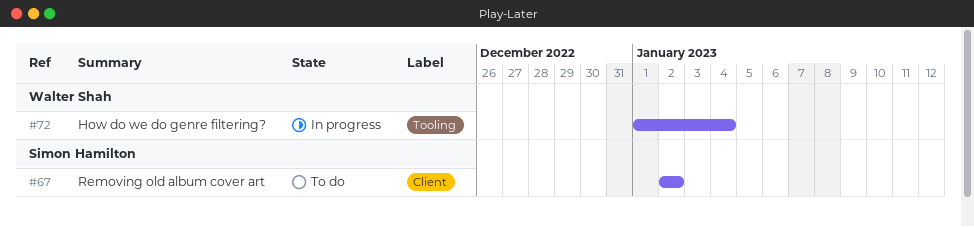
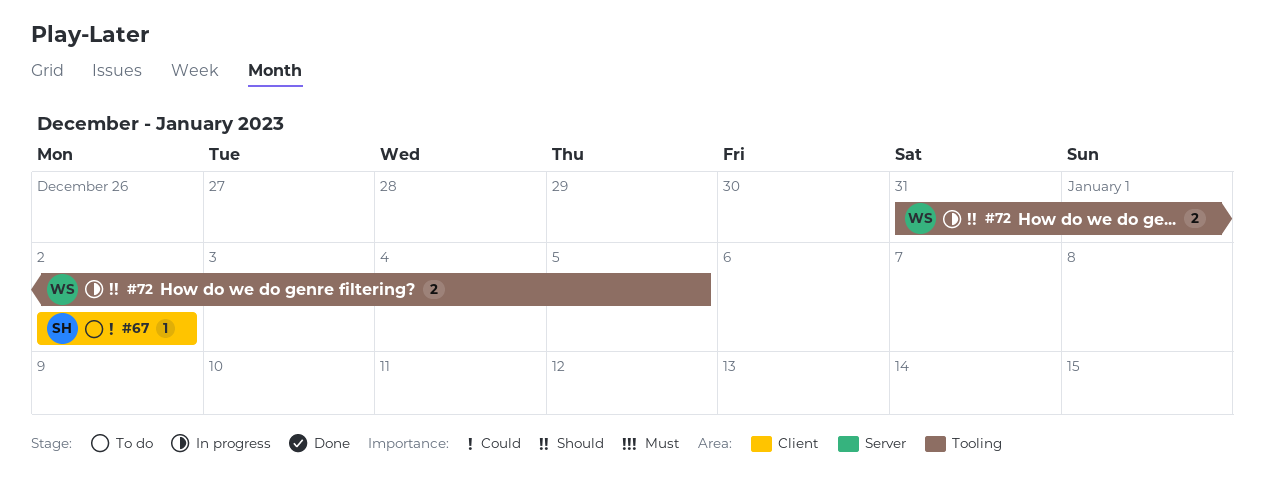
#72, start: Jan 1 -> Dec 31
#72, due: Jan 4 -> Jan 5

